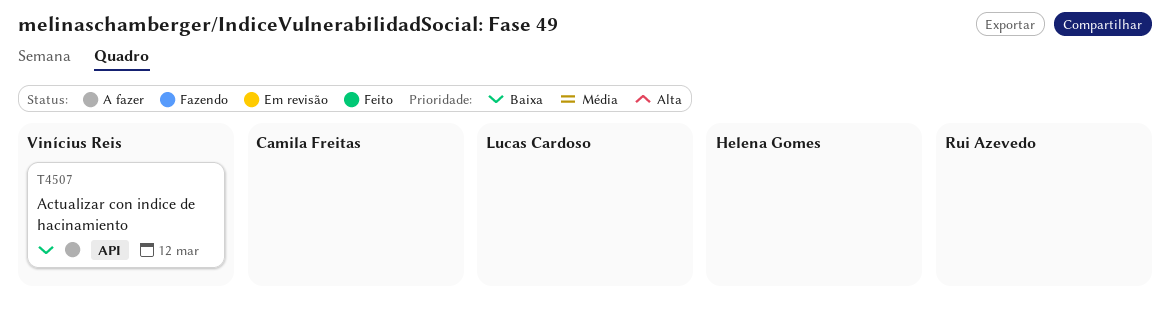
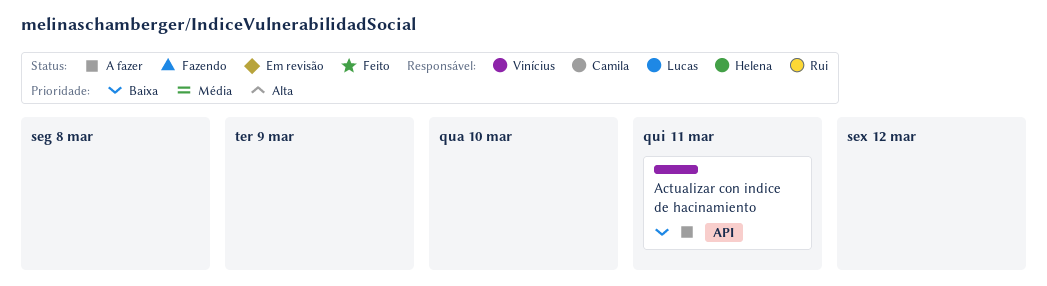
Actualizar con indice de hacinamiento, due: Mar 12 -> Mar 11

